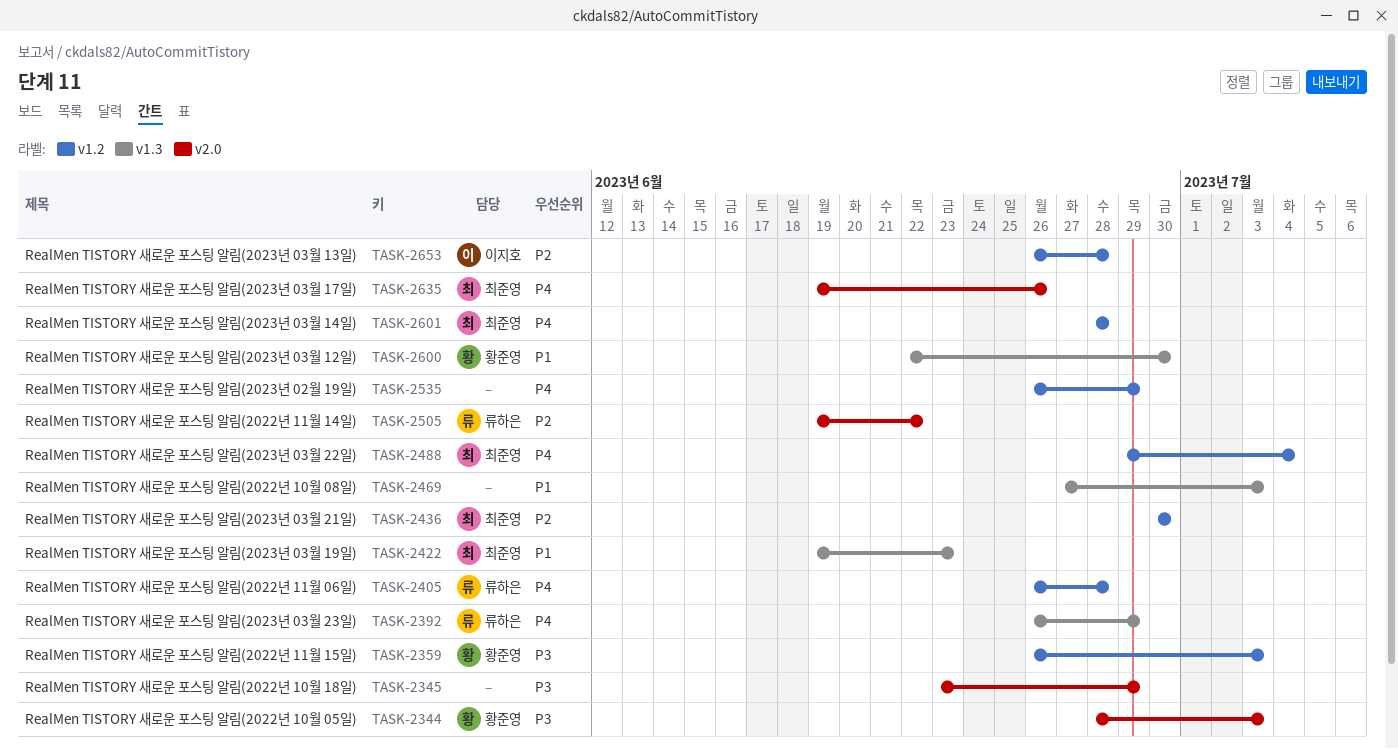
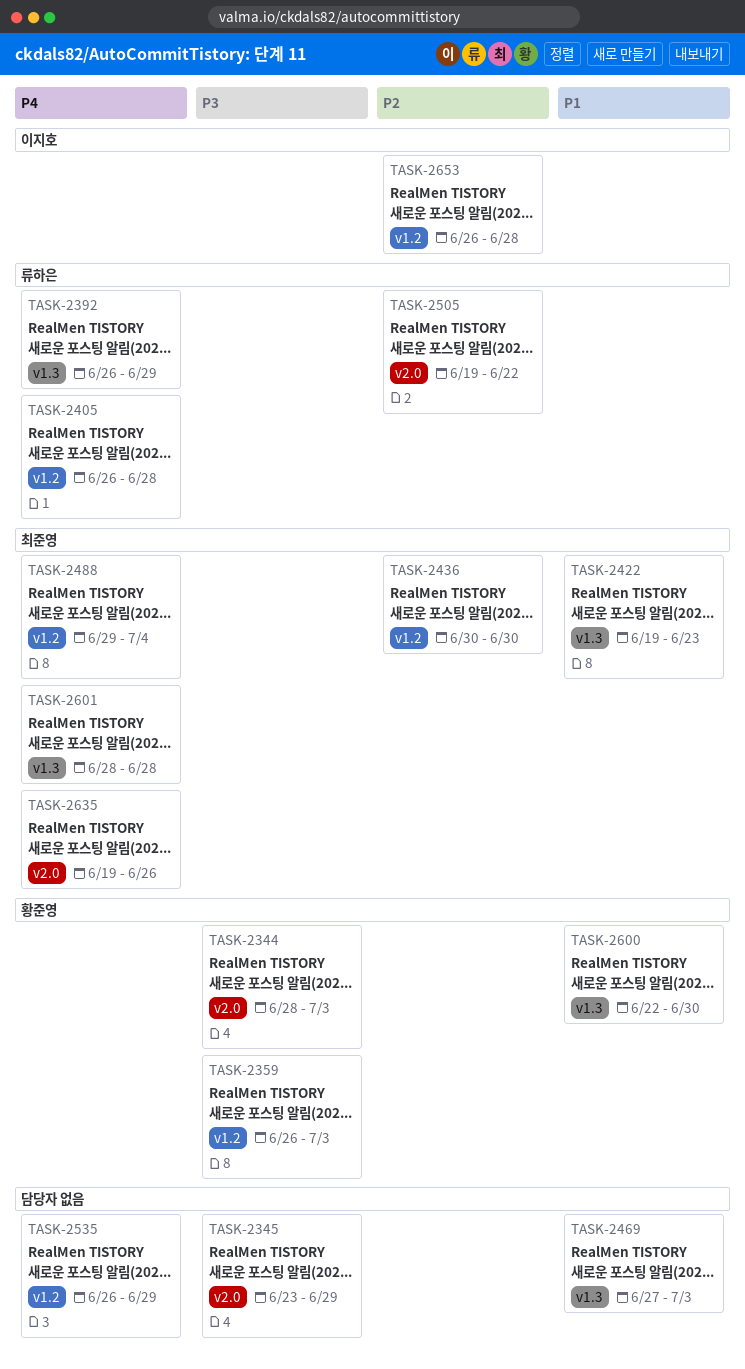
TASK-2601, label: v1.2 -> v1.3

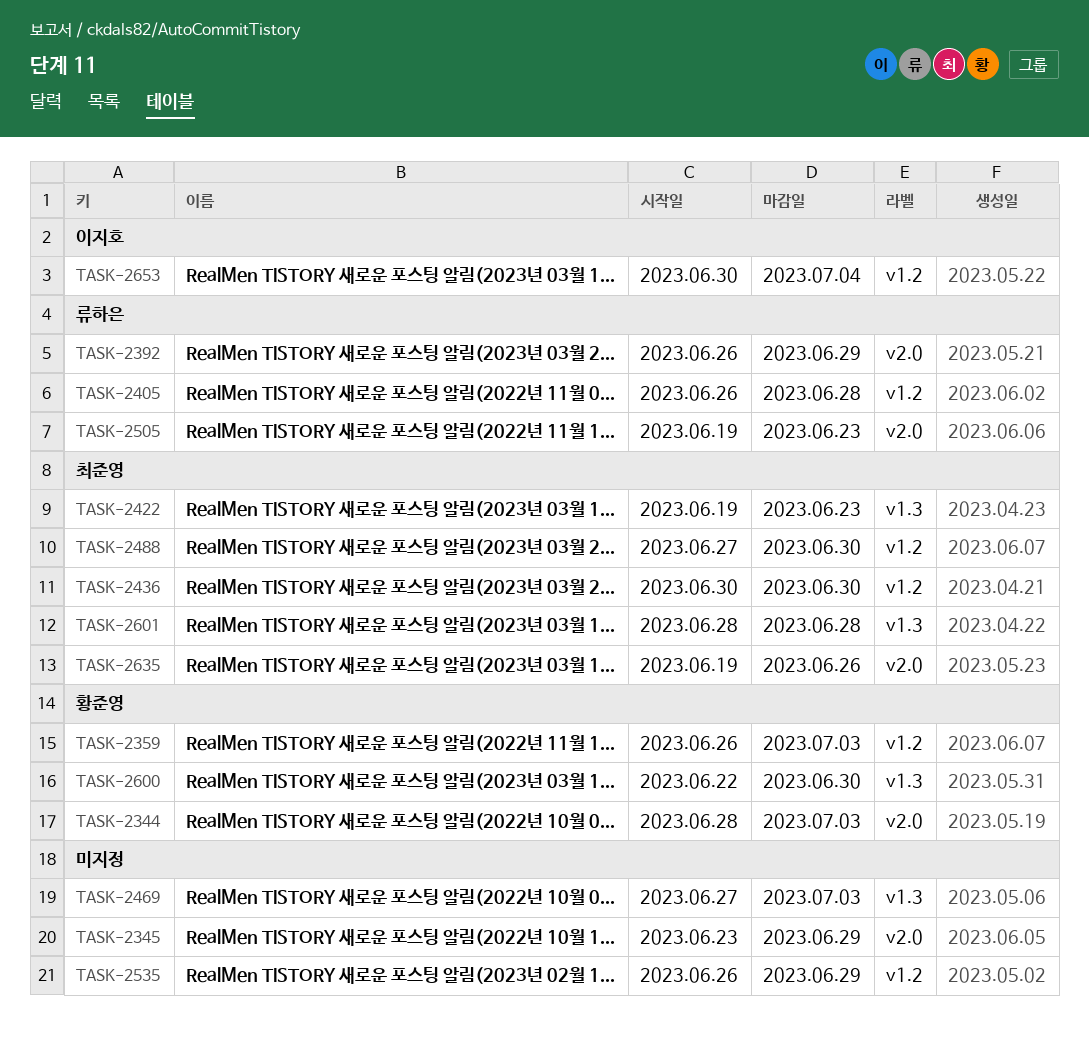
TASK-2392, label: v1.3 -> v2.0
TASK-2488, start: Jun 29 -> Jun 27
TASK-2488, due: Jul 4 -> Jun 30
TASK-2505, due: Jun 22 -> Jun 23
TASK-2653, start: Jun 26 -> Jun 30
TASK-2653, due: Jun 28 -> Jul 4

